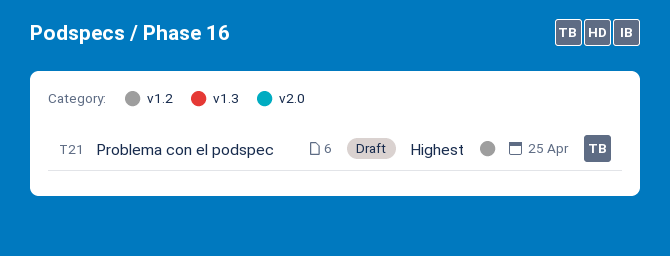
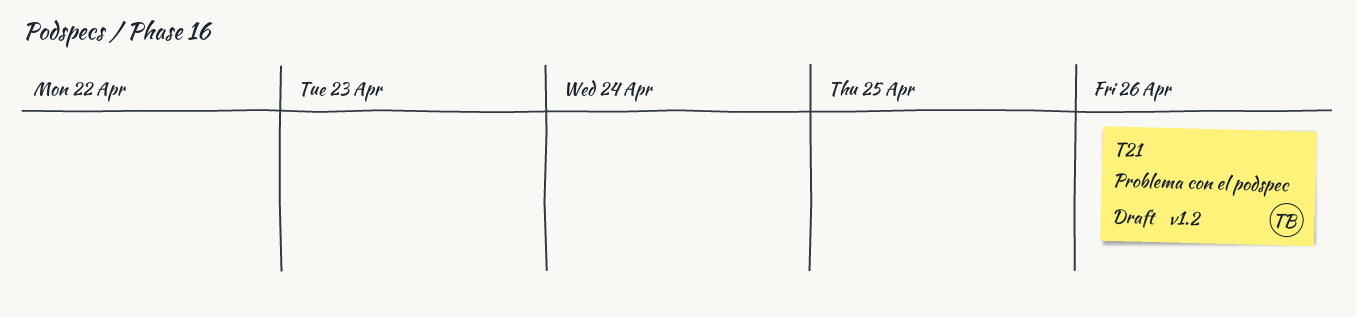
T21, due: Apr 25 -> Apr 26

